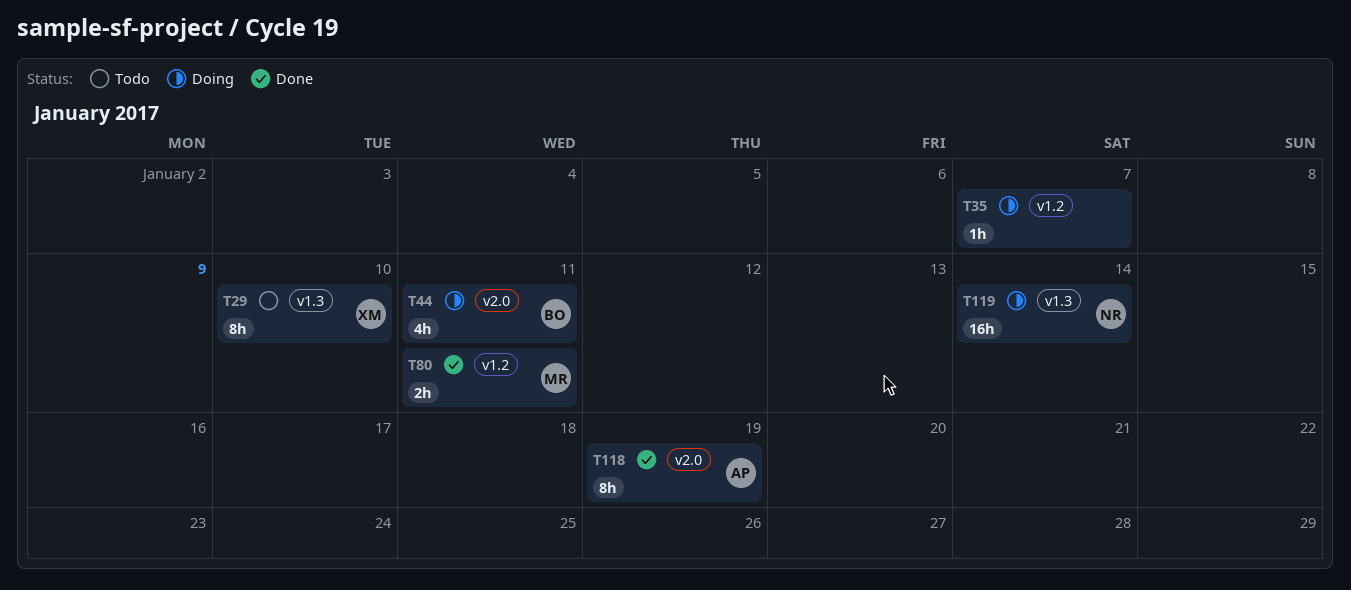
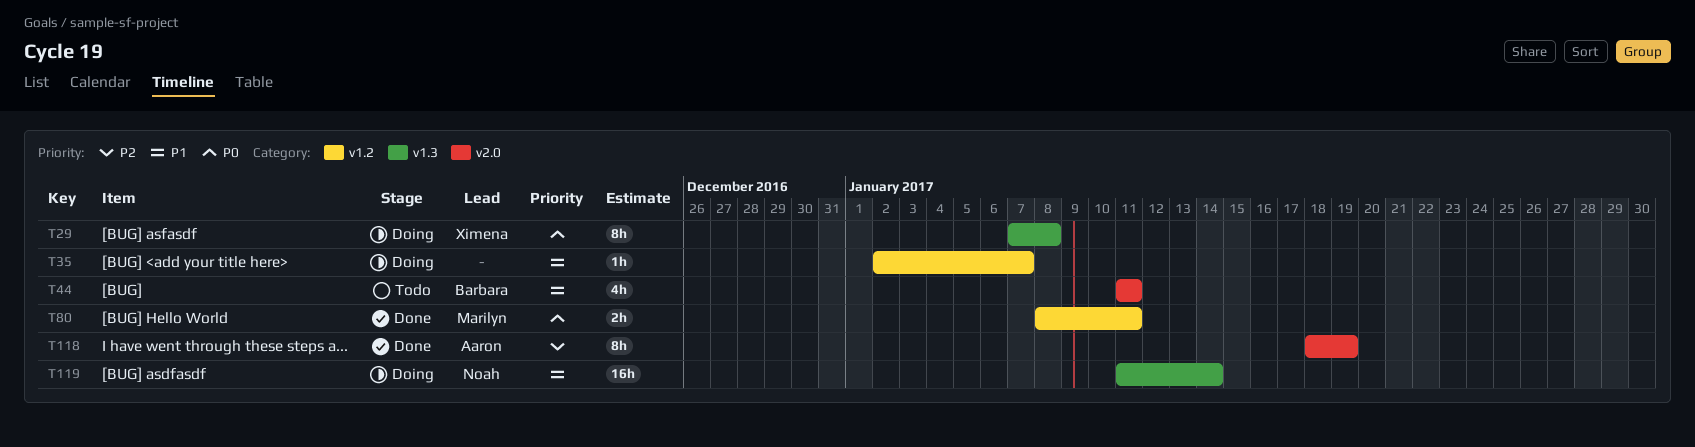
T29, status: Todo -> Doing
T29, due: Jan 10 -> Jan 8
T44, status: Doing -> Todo

